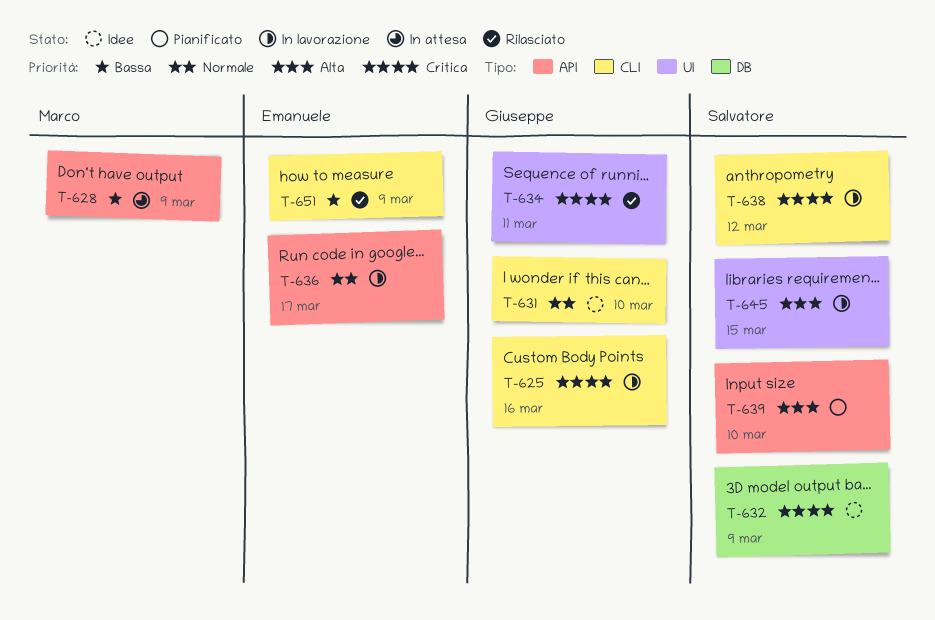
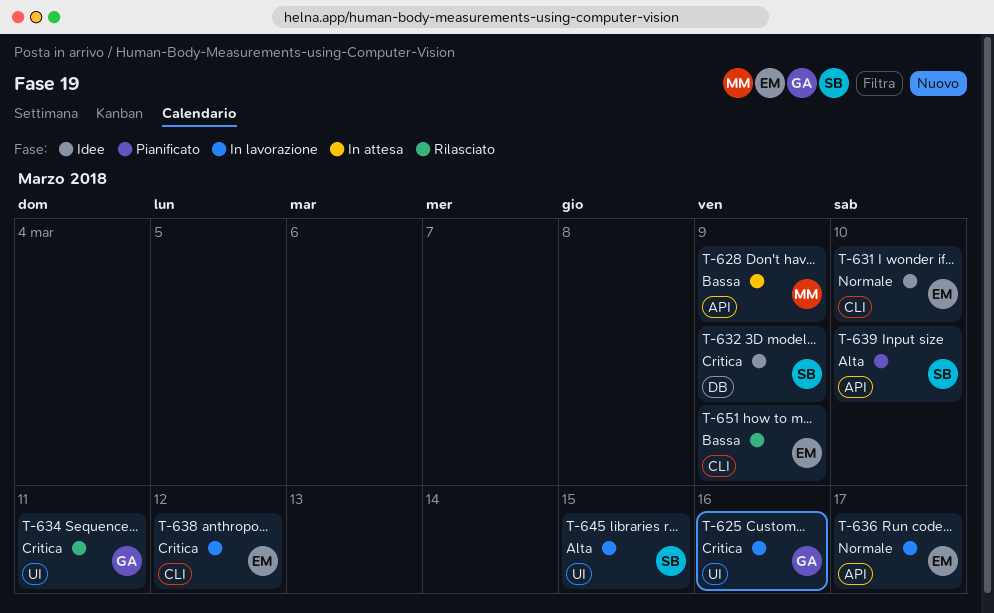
T-625, label: CLI -> UI
T-631, owner: Giuseppe -> Emanuele
T-638, owner: Salvatore -> Emanuele

